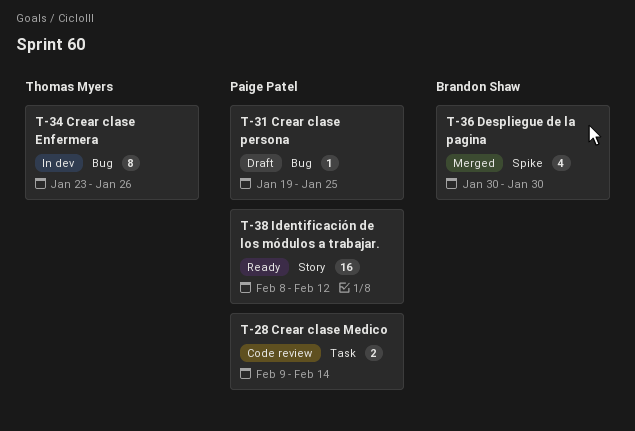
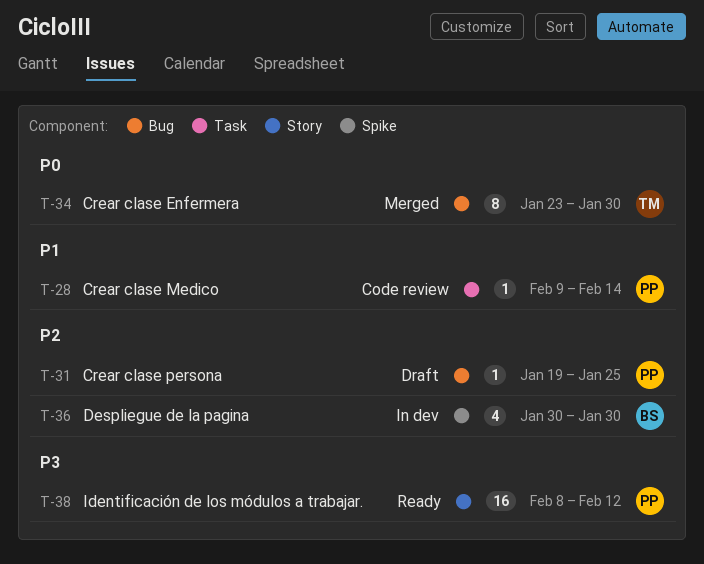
T-28, estimate: 2 -> 1
T-34, status: In dev -> Merged
T-34, due: Jan 26 -> Jan 30
T-36, status: Merged -> In dev

